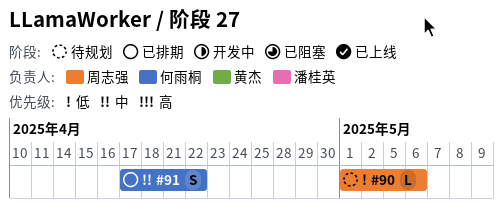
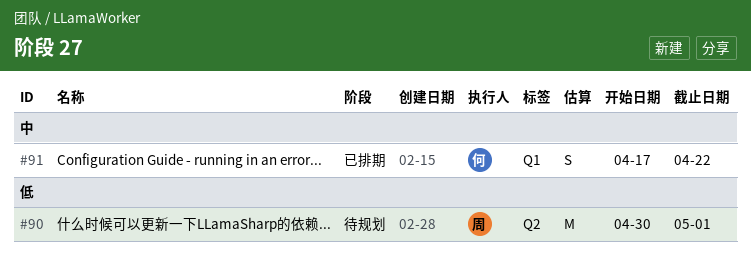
#90, estimate: L -> M
#90, start: May 1 -> Apr 30
#90, due: May 6 -> May 1

